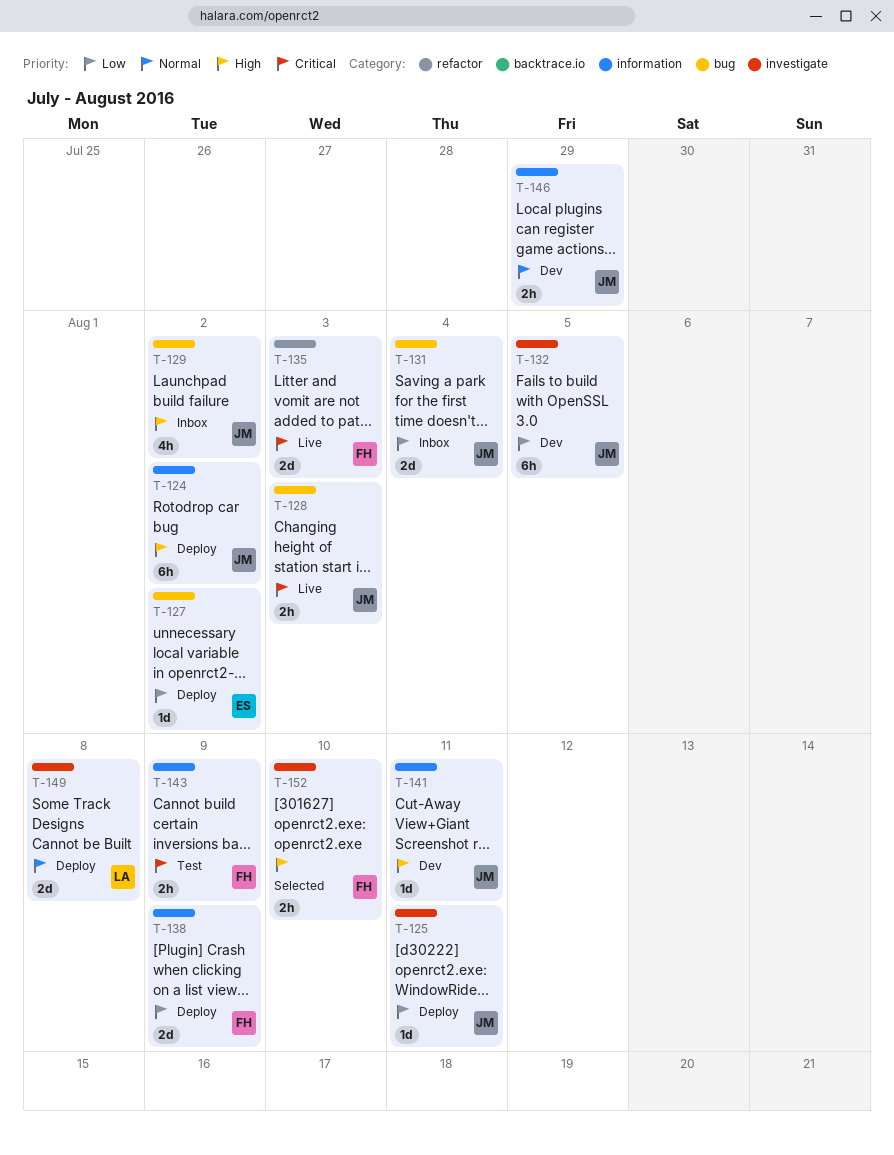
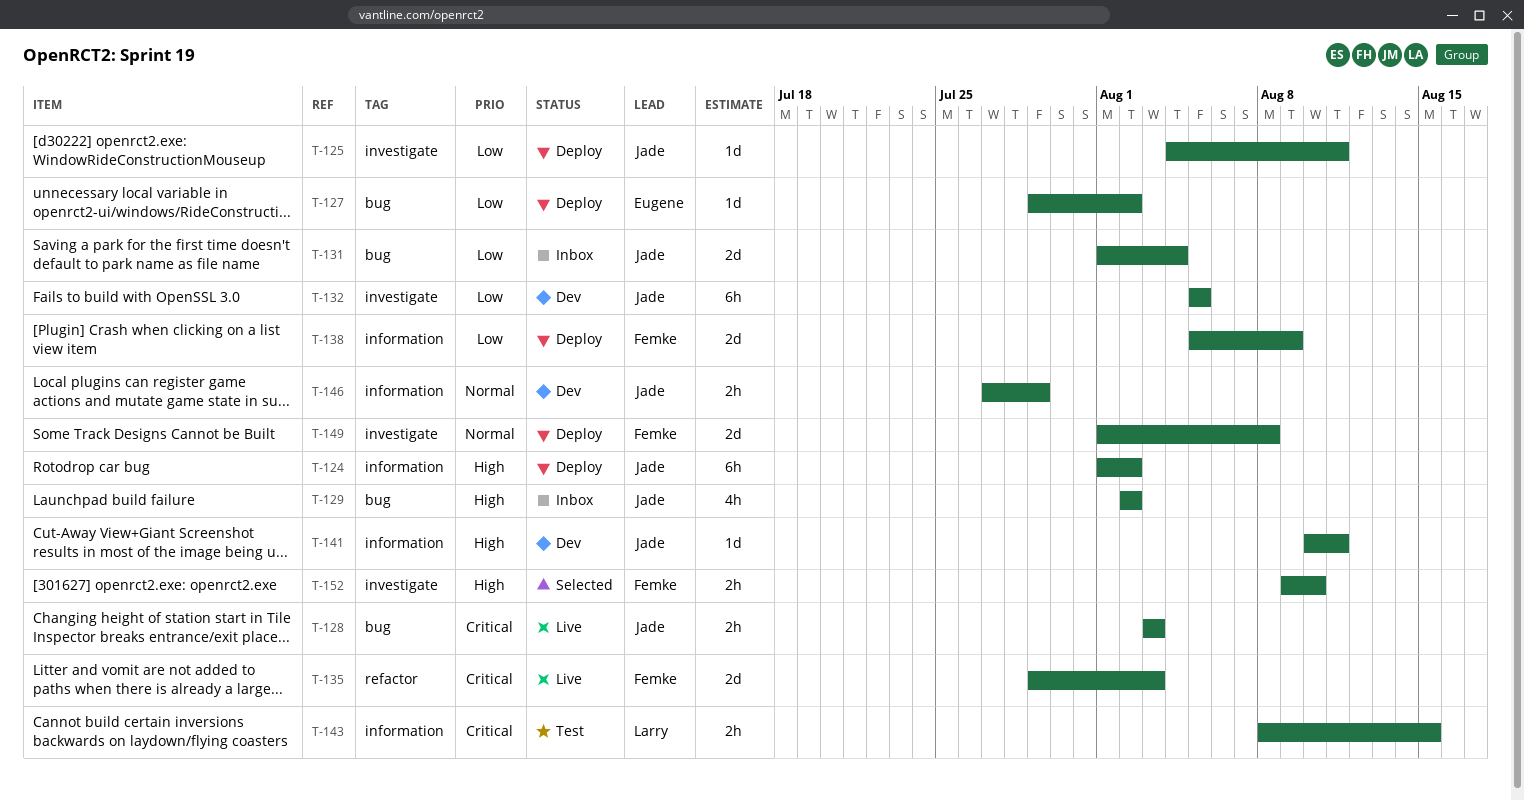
T-143, owner: Femke -> Larry
T-143, due: Aug 9 -> Aug 15
T-149, owner: Larry -> Femke

